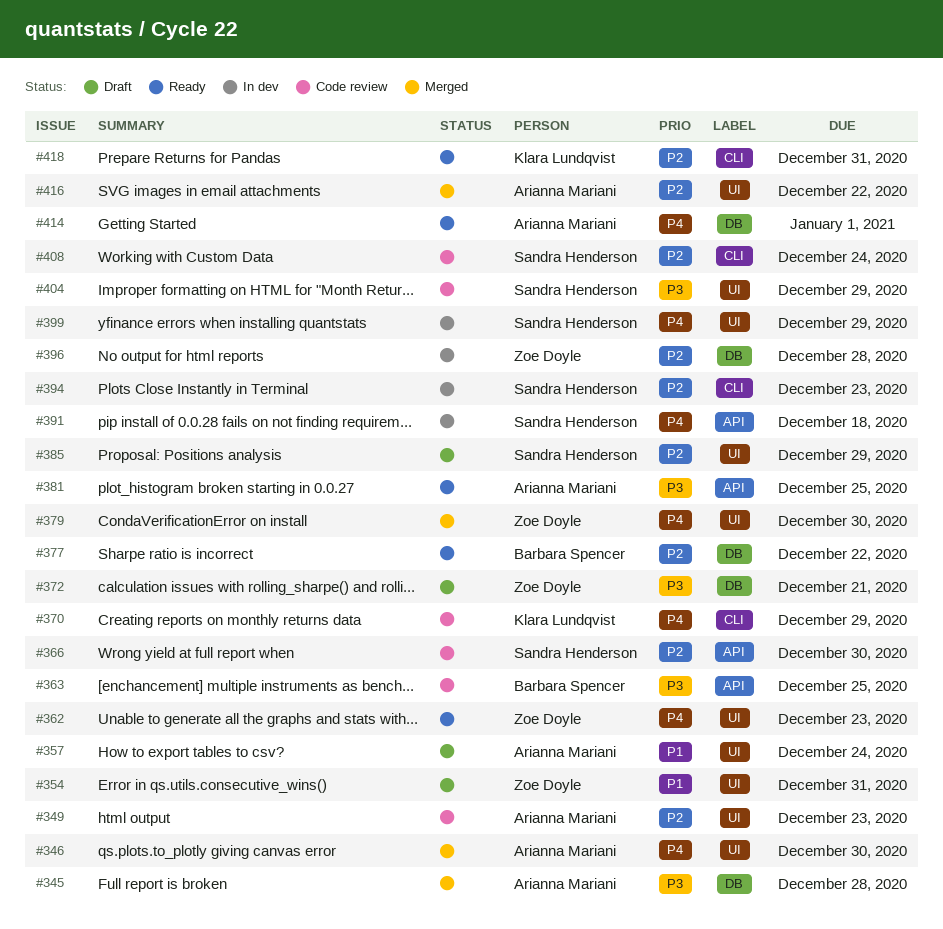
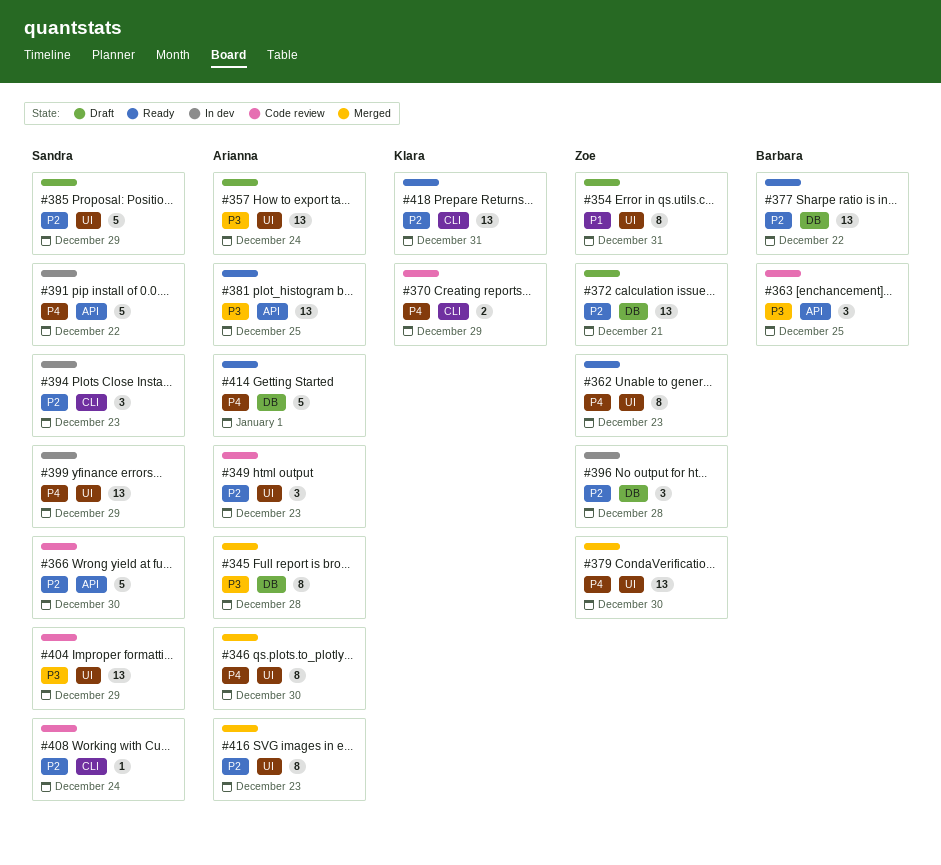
#357, priority: P1 -> P3
#372, priority: P3 -> P2
#391, due: Dec 18 -> Dec 22
#416, due: Dec 22 -> Dec 23

